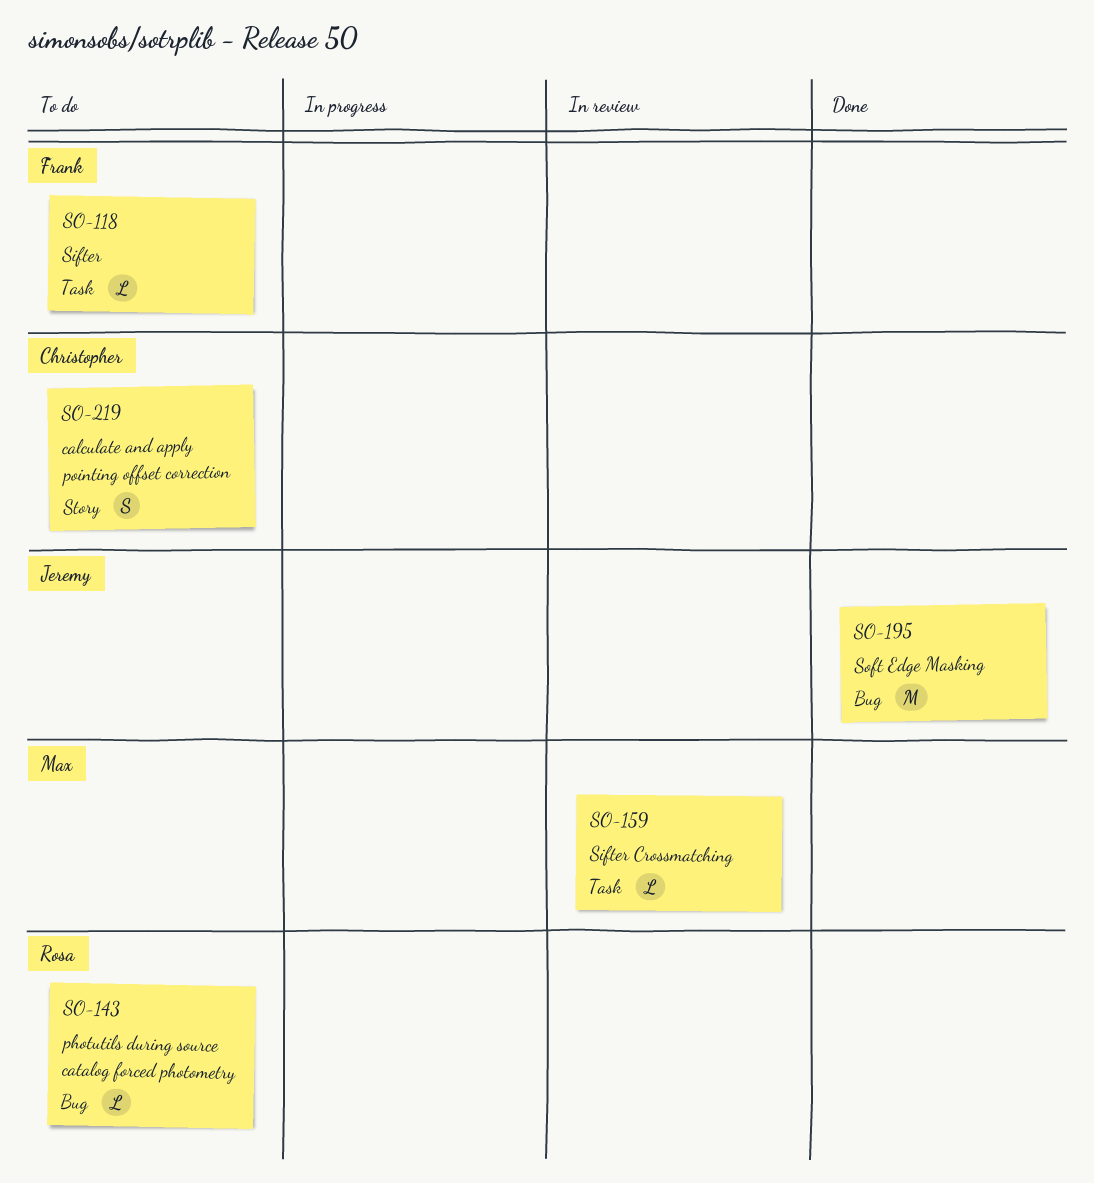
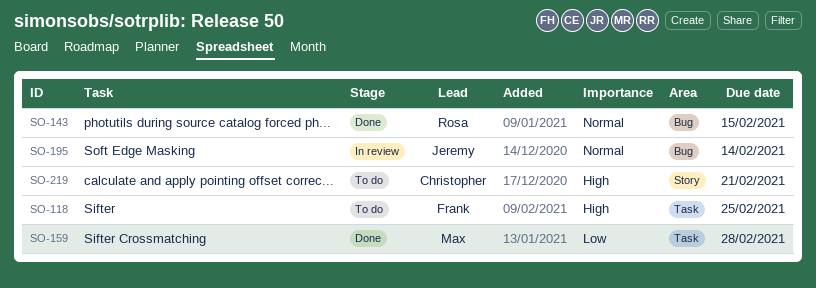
SO-143, status: To do -> Done
SO-159, status: In review -> Done
SO-195, status: Done -> In review

